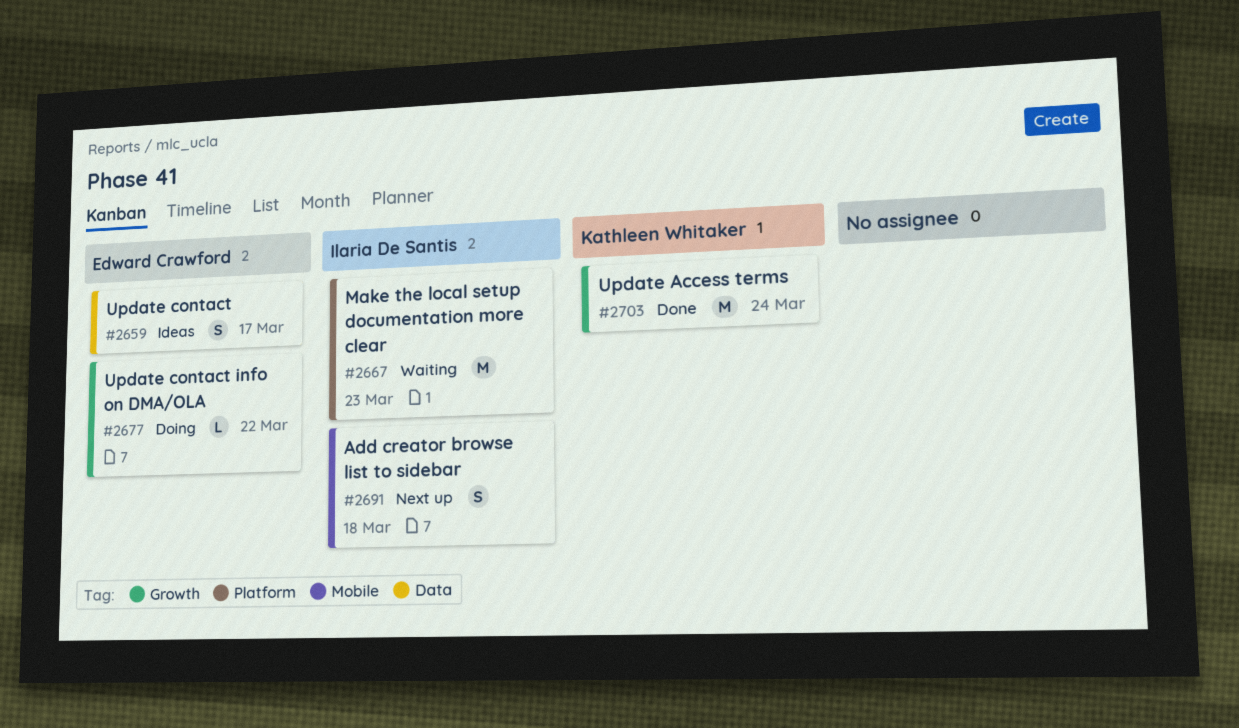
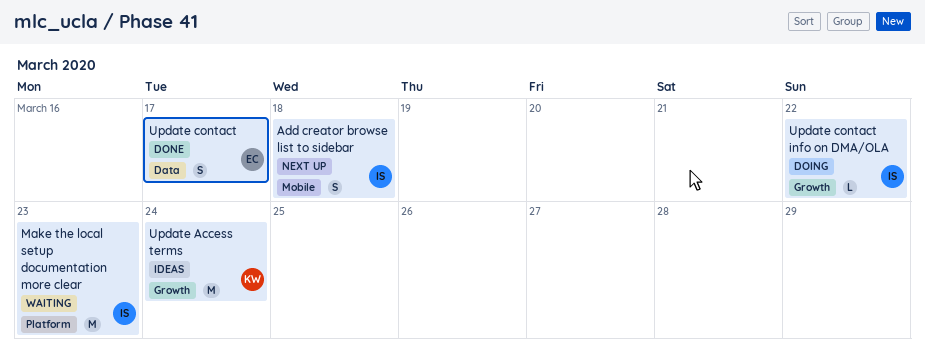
Update Access terms, status: Done -> Ideas
Update contact, status: Ideas -> Done
Update contact info on DMA/OLA, owner: Edward Crawford -> Ilaria De Santis

